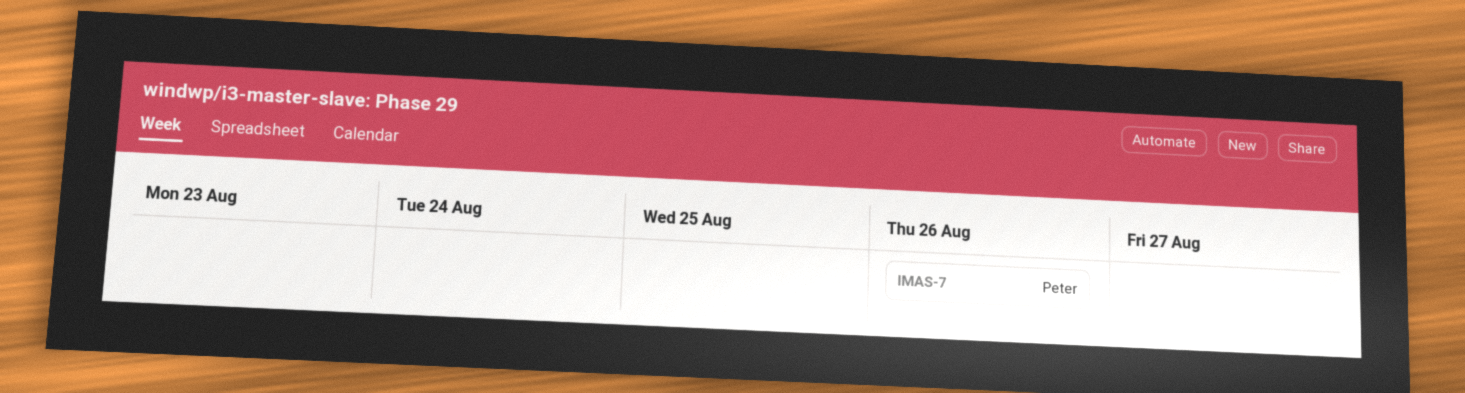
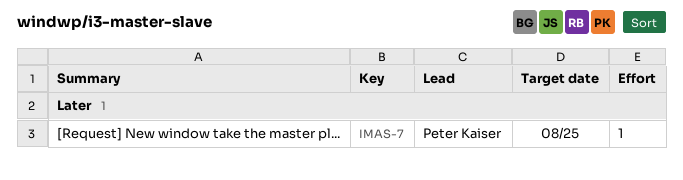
IMAS-7, due: Aug 26 -> Aug 25

